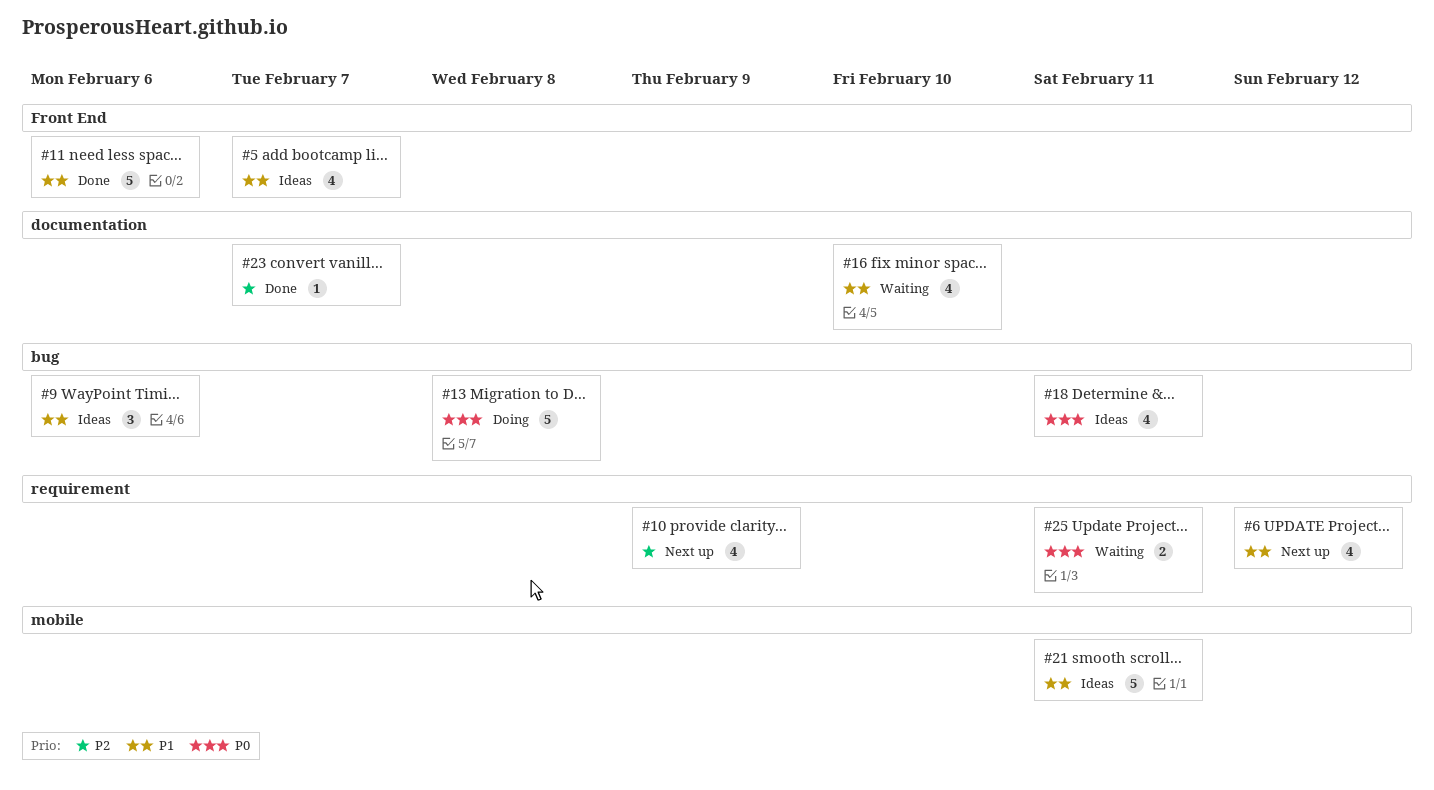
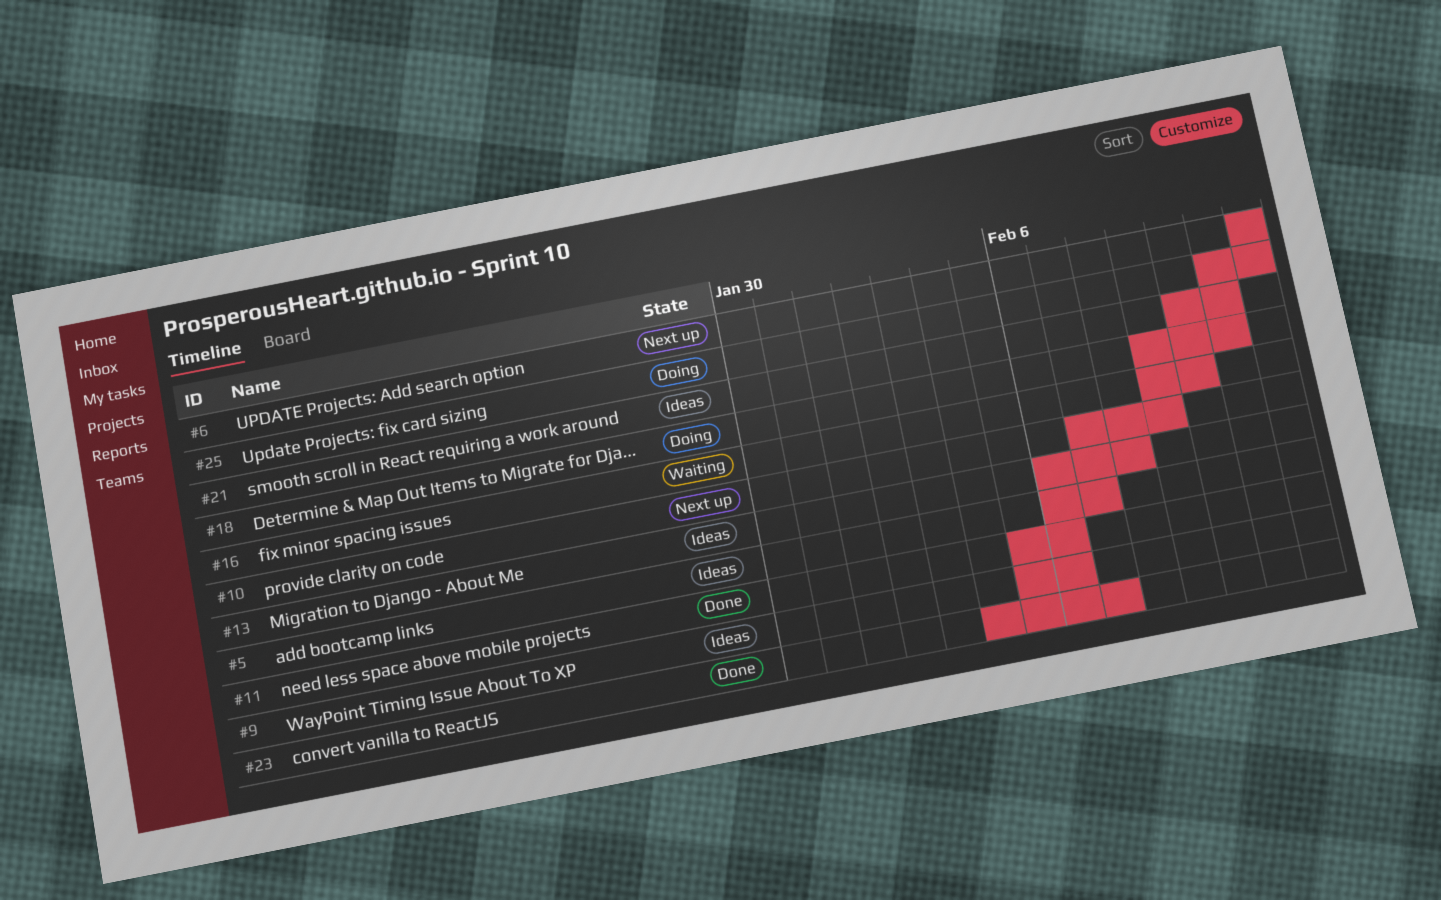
#13, status: Doing -> Ideas
#18, status: Ideas -> Doing
#25, status: Waiting -> Doing
#25, due: Feb 11 -> Feb 12

